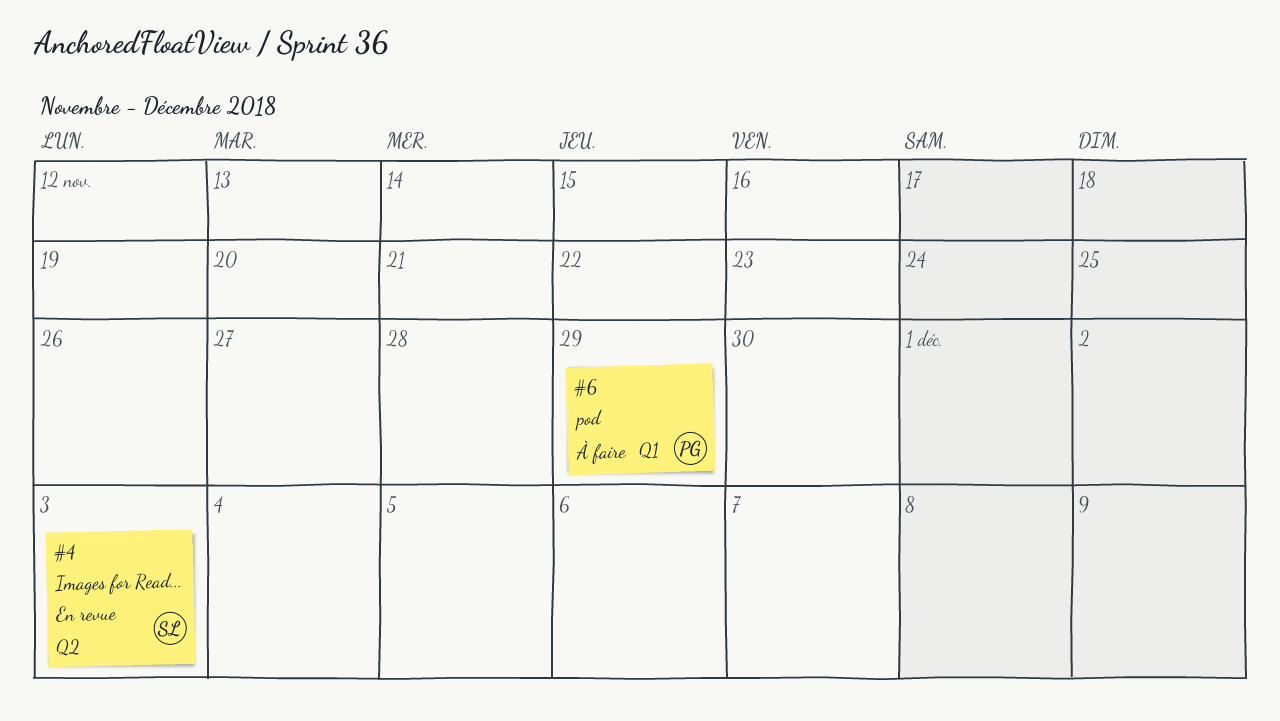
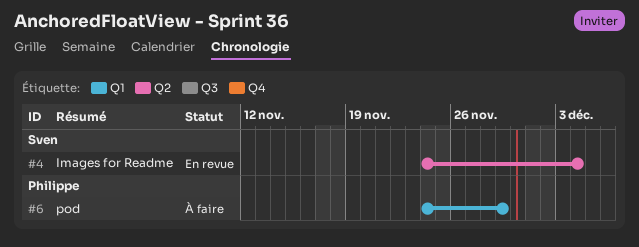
#4, due: Dec 3 -> Dec 4

